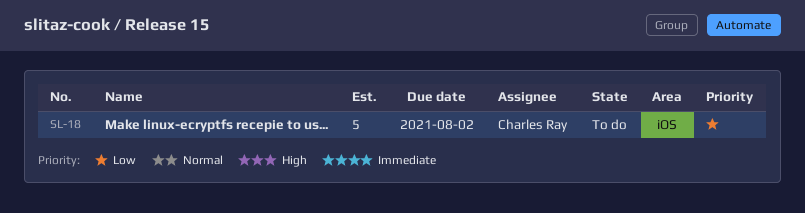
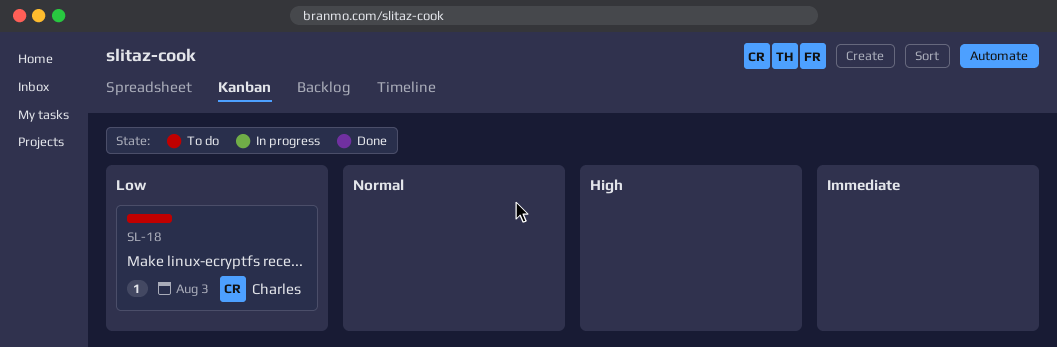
SL-18, estimate: 5 -> 1
SL-18, due: Aug 2 -> Aug 3

